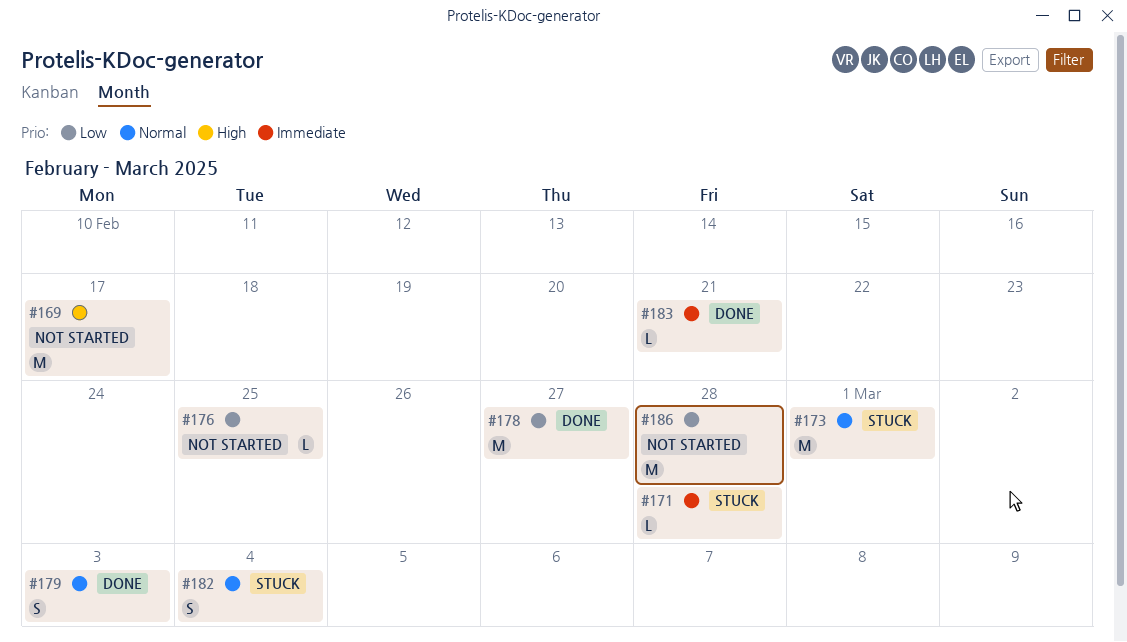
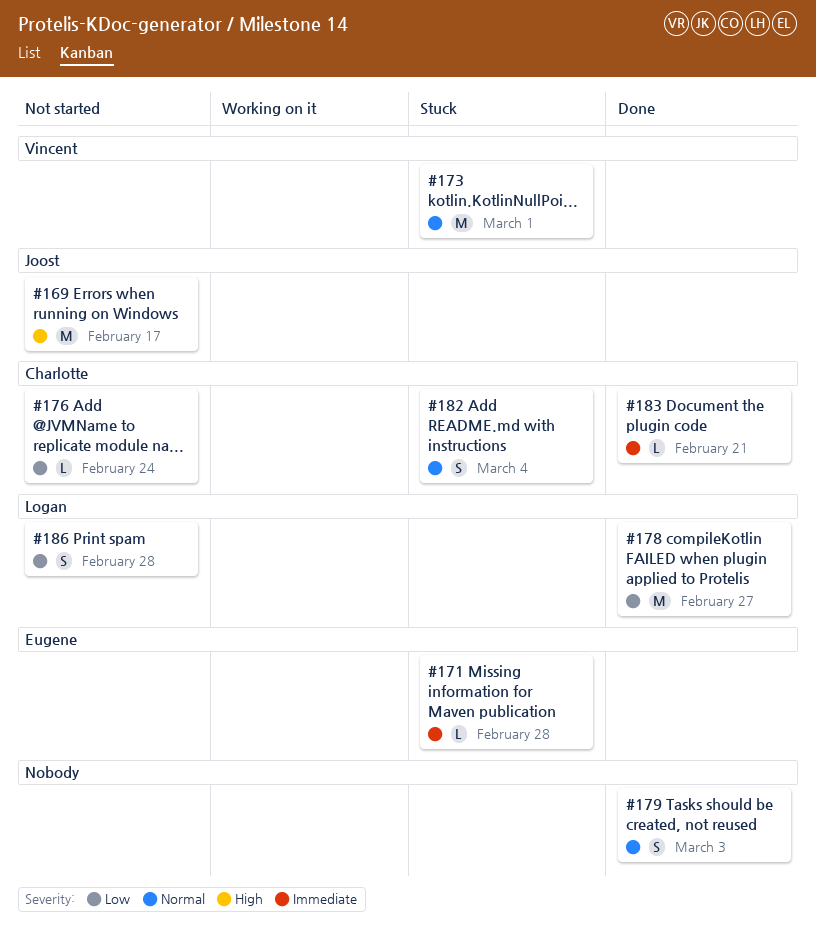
#176, due: Feb 25 -> Feb 24
#186, estimate: M -> S

